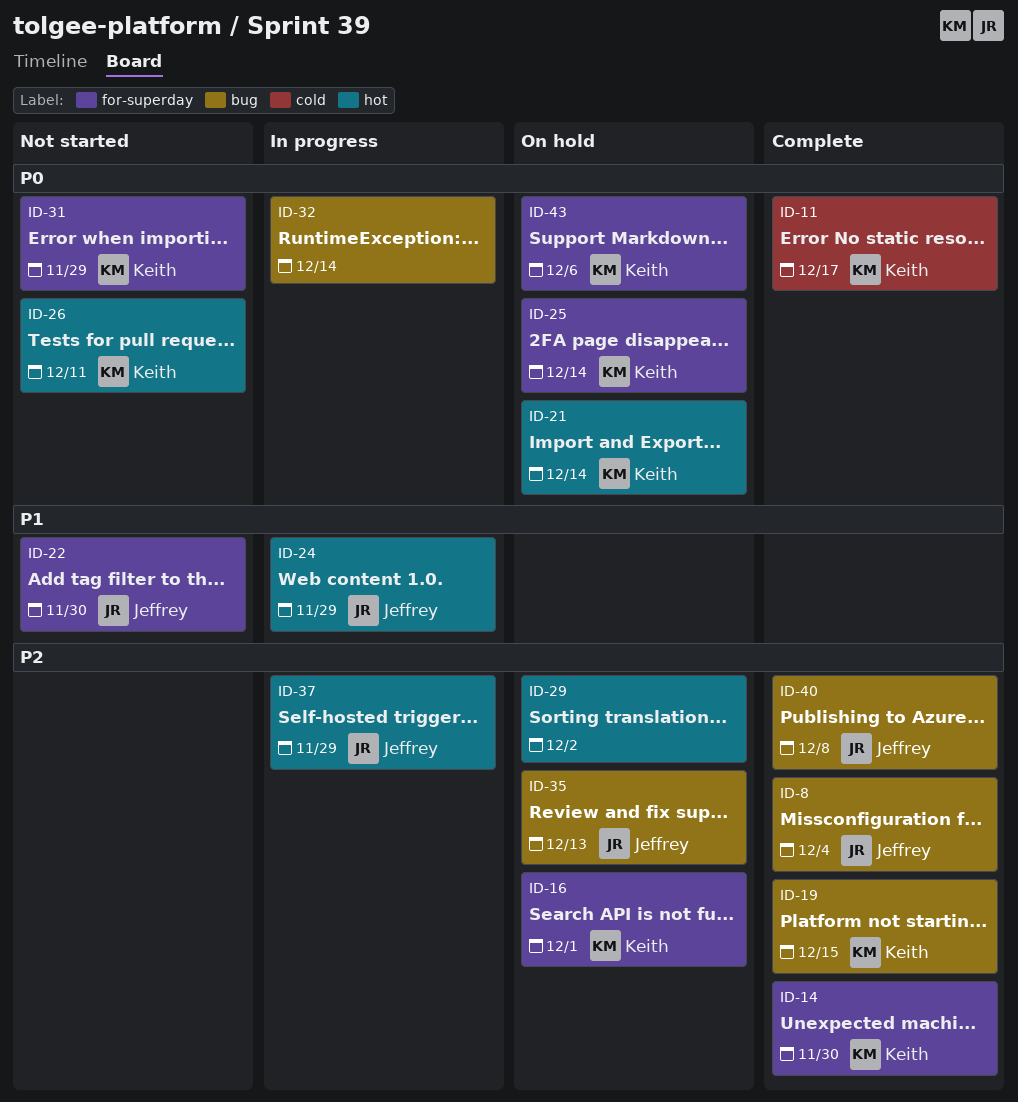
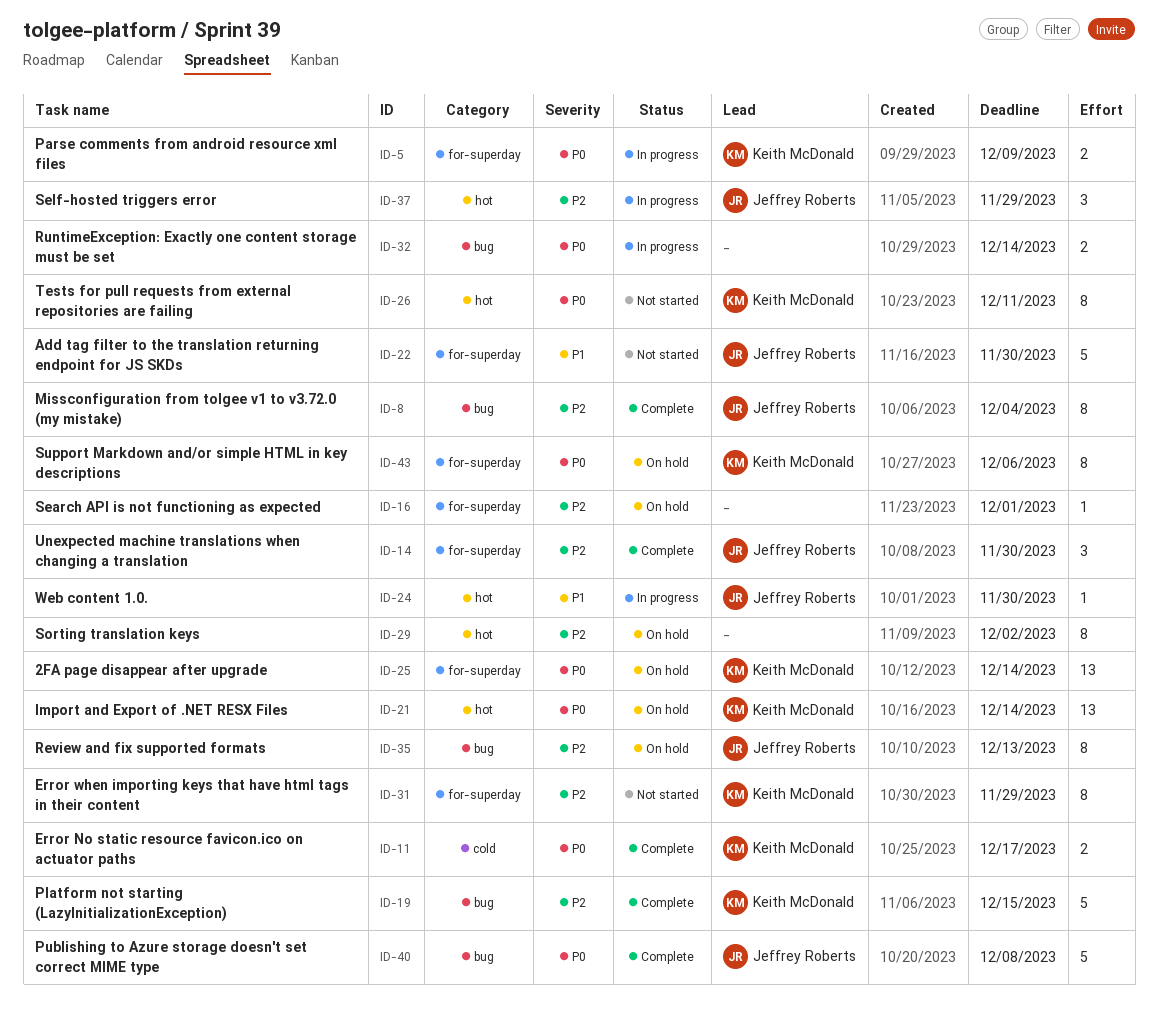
ID-5: none -> present
ID-14, owner: Keith McDonald -> Jeffrey Roberts
ID-16, owner: Keith McDonald -> none
ID-24, due: Nov 29 -> Nov 30
ID-31, priority: P0 -> P2
ID-40, priority: P2 -> P0

